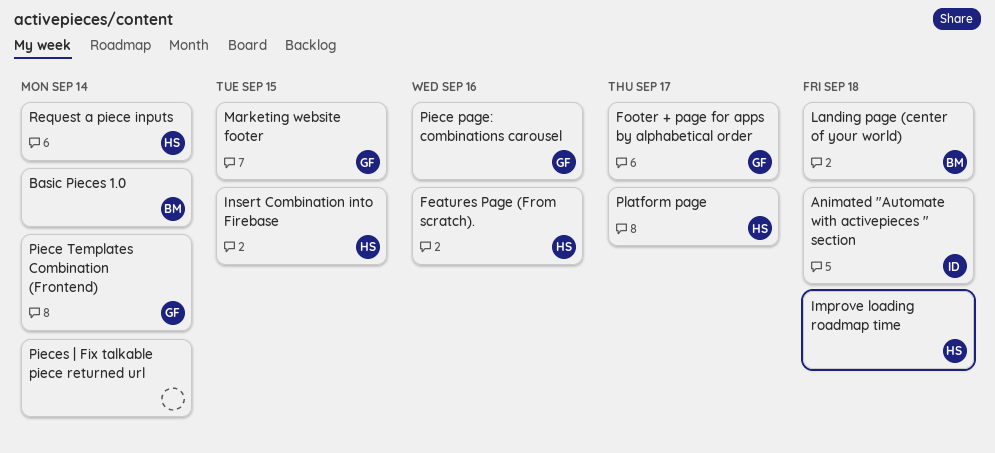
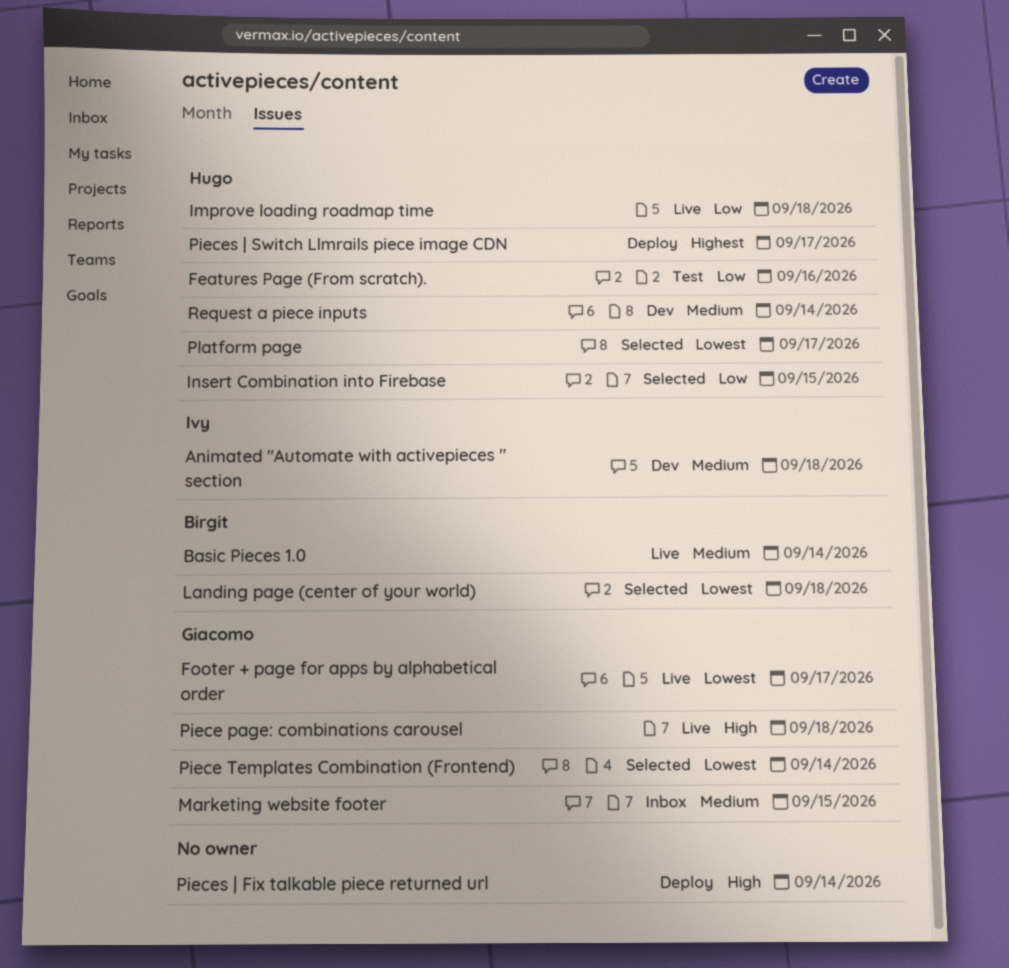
Piece page: combinations carousel, due: Sep 16 -> Sep 18
Pieces | Switch Llmrails piece image CDN: none -> present

